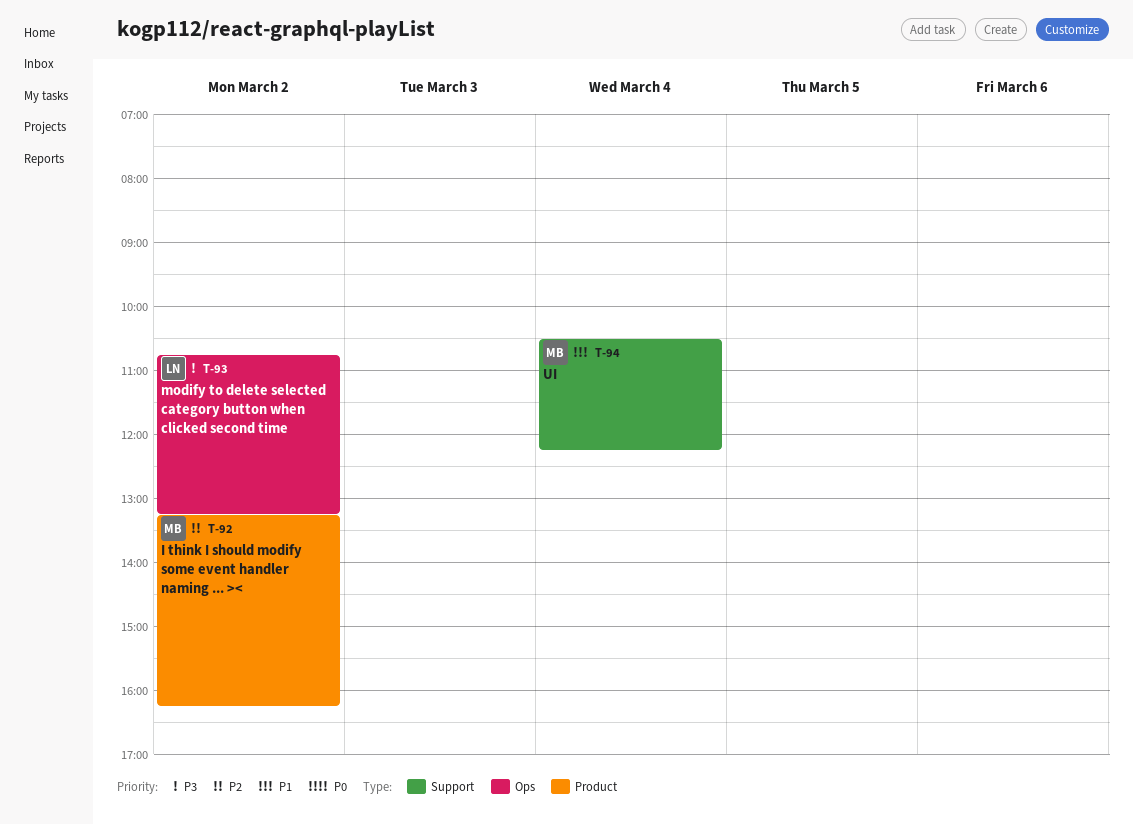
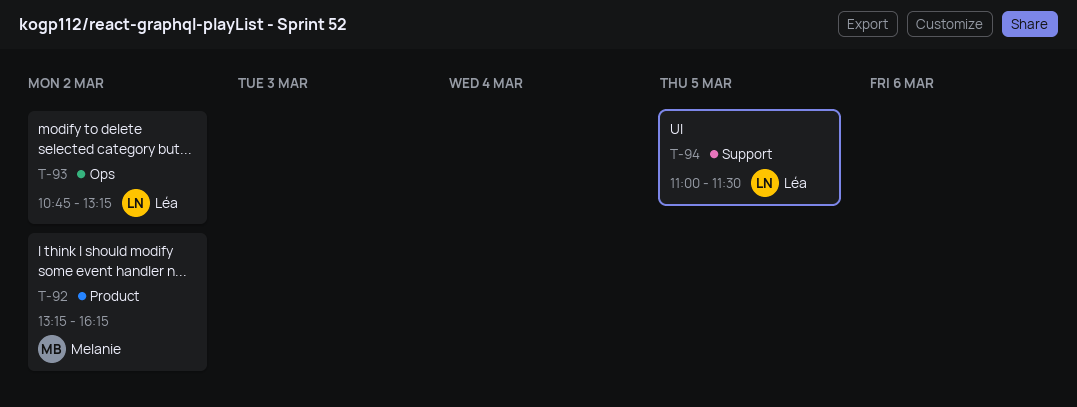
T-94, owner: Melanie -> Léa
T-94, day: Mar 4 -> Mar 5
T-94, begins: 10:30 -> 11:00
T-94, ends: 12:15 -> 11:30

